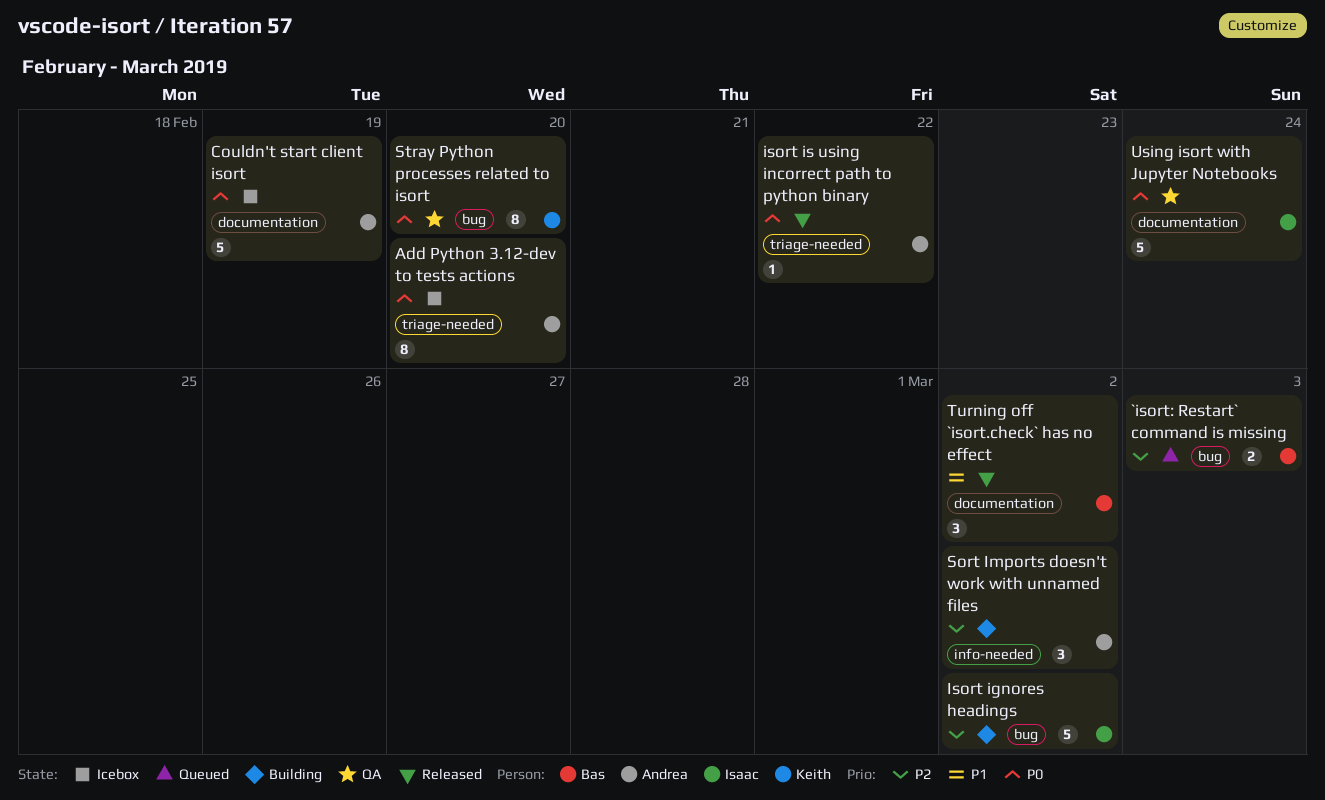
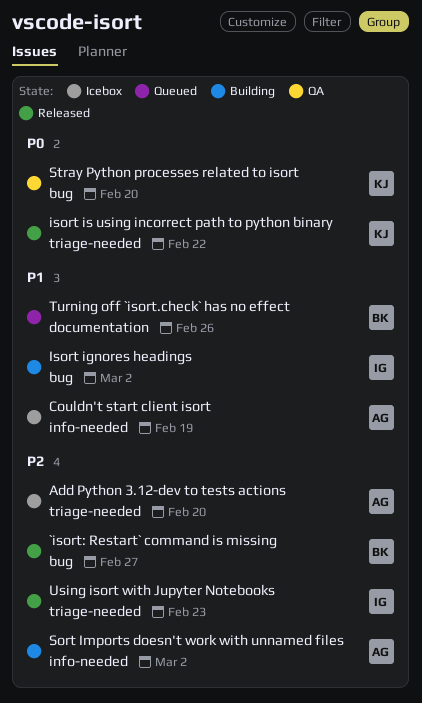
`isort: Restart` command is missing, status: Queued -> Released
`isort: Restart` command is missing, due: Mar 3 -> Feb 27
Add Python 3.12-dev to tests actions, priority: P0 -> P2
Couldn't start client isort, priority: P0 -> P1
Couldn't start client isort, label: documentation -> info-needed
Isort ignores headings, priority: P2 -> P1
isort is using incorrect path to python binary, owner: Andrea -> Keith
Turning off `isort.check` has no effect, status: Released -> Queued
Turning off `isort.check` has no effect, due: Mar 2 -> Feb 26
Using isort with Jupyter Notebooks, status: QA -> Released
Using isort with Jupyter Notebooks, priority: P0 -> P2
Using isort with Jupyter Notebooks, label: documentation -> triage-needed
Using isort with Jupyter Notebooks, due: Feb 24 -> Feb 23

